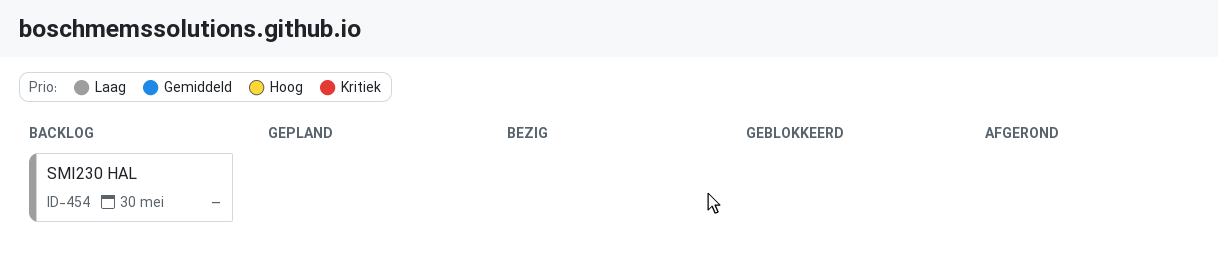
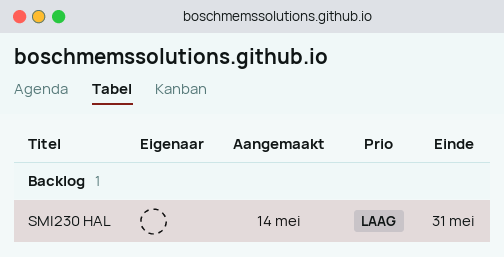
SMI230 HAL, due: May 30 -> May 31

